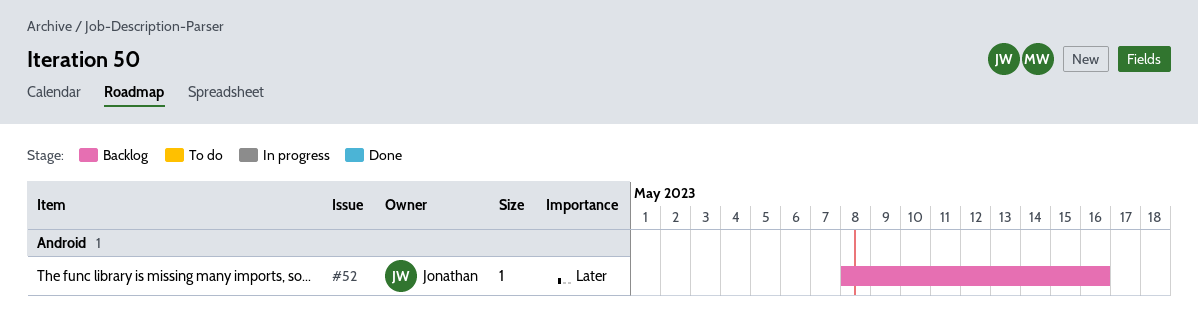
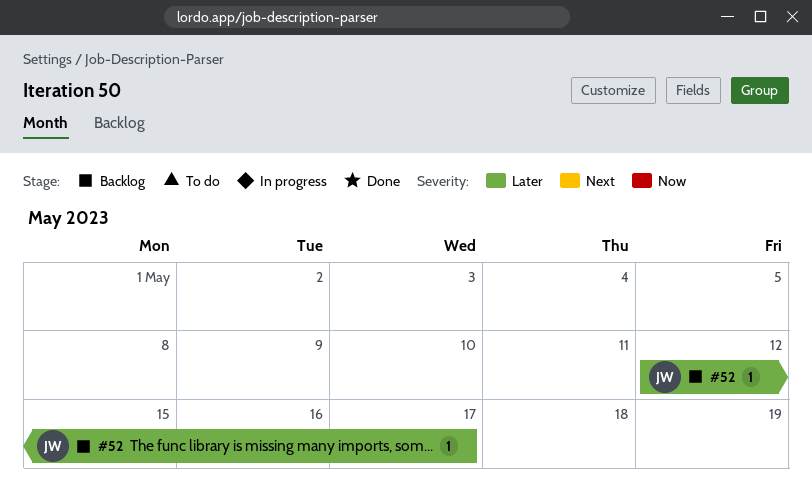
#52, start: May 8 -> May 12
#52, due: May 16 -> May 17

